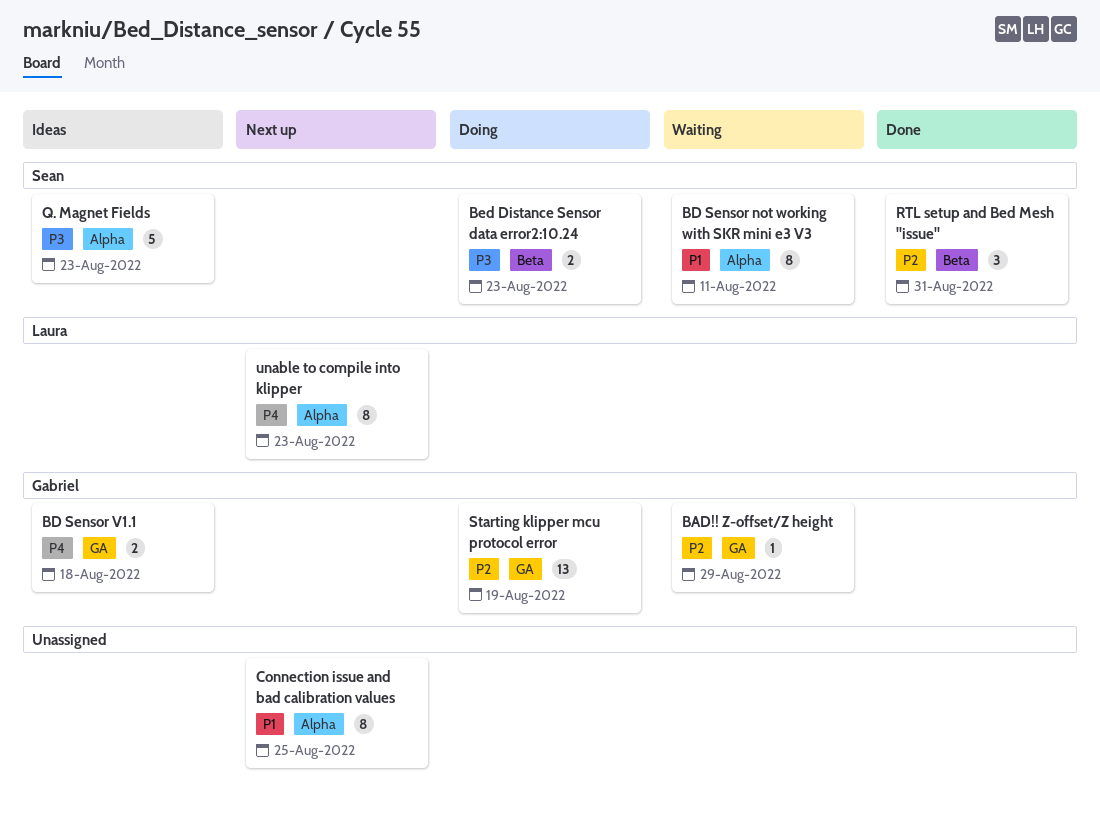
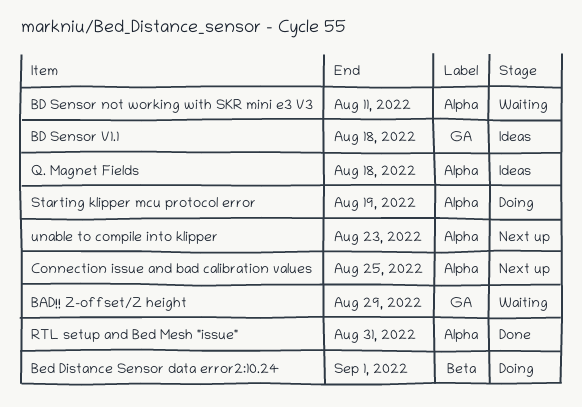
Bed Distance Sensor data error2:10.24, due: Aug 23 -> Sep 1
Q. Magnet Fields, due: Aug 23 -> Aug 18
RTL setup and Bed Mesh "issue", label: Beta -> Alpha
Starting klipper mcu protocol error, label: GA -> Alpha

